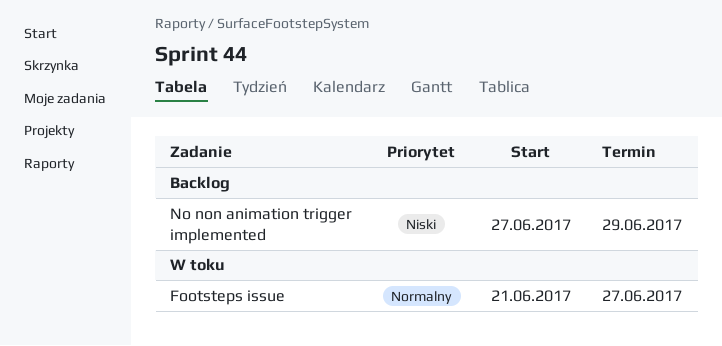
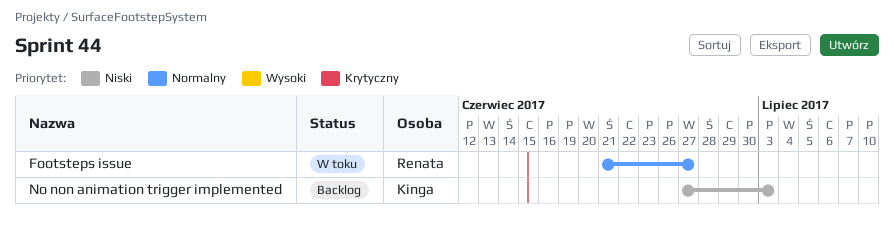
No non animation trigger implemented, due: Jun 29 -> Jul 3

